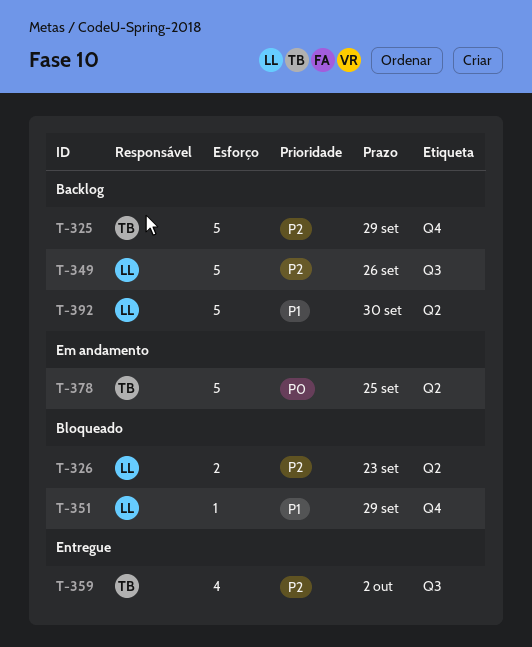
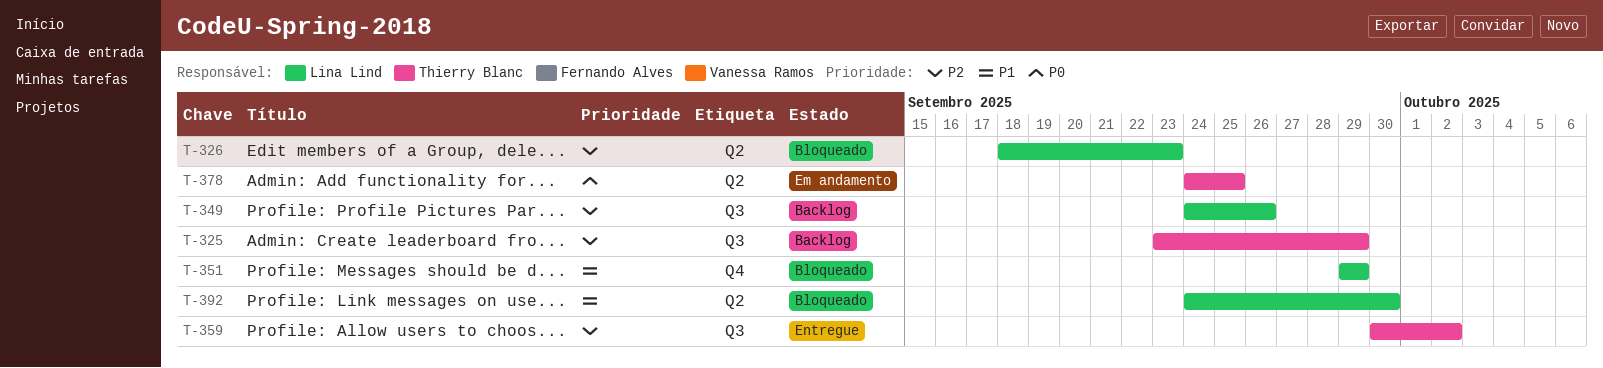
T-325, label: Q4 -> Q3
T-392, status: Backlog -> Bloqueado

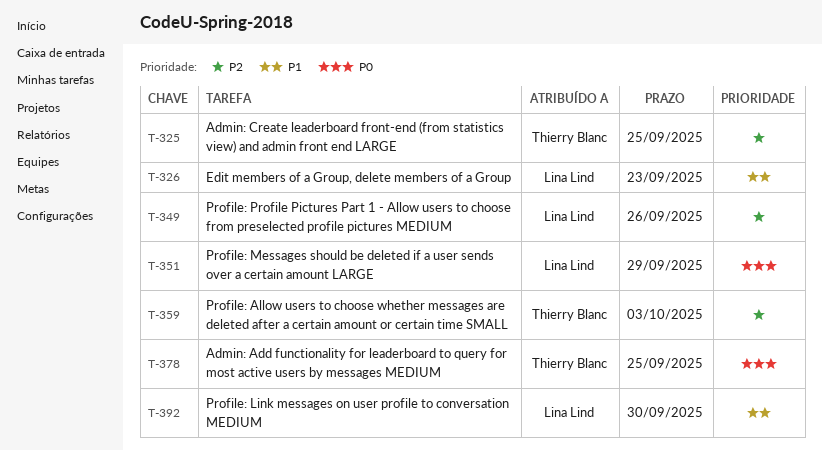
T-325, due: Sep 29 -> Sep 25
T-326, priority: P2 -> P1
T-351, priority: P1 -> P0
T-359, due: Oct 2 -> Oct 3

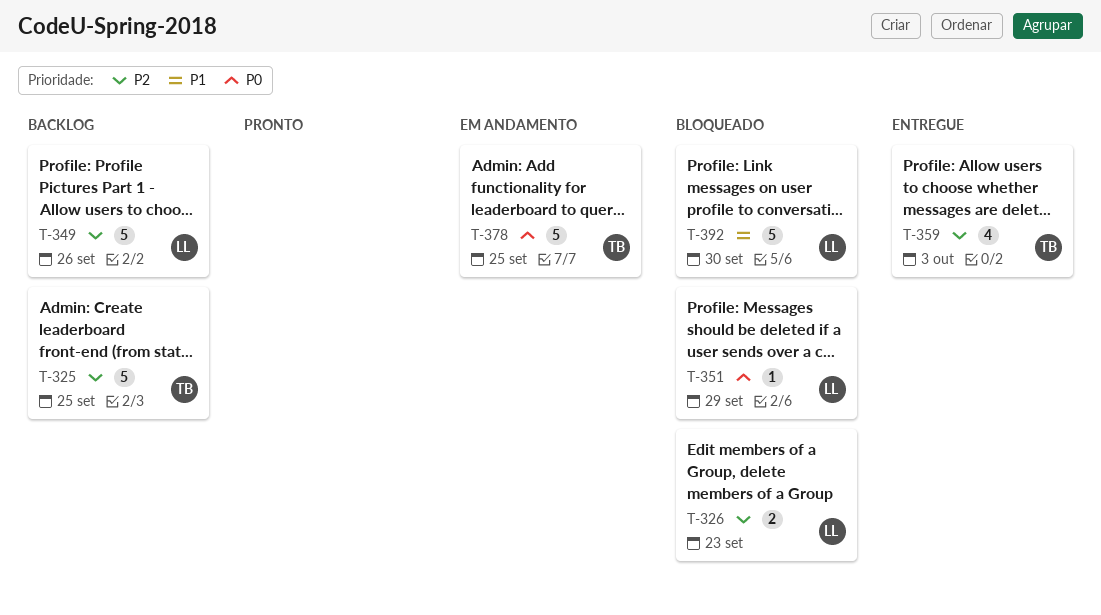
T-326, priority: P1 -> P2

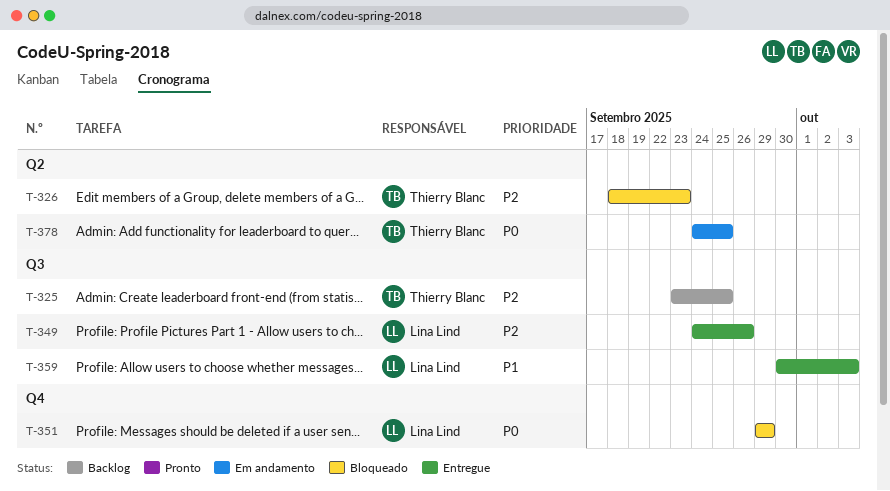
T-326, owner: Lina Lind -> Thierry Blanc
T-349, status: Backlog -> Entregue
T-359, owner: Thierry Blanc -> Lina Lind
T-359, priority: P2 -> P1
T-392: present -> none

